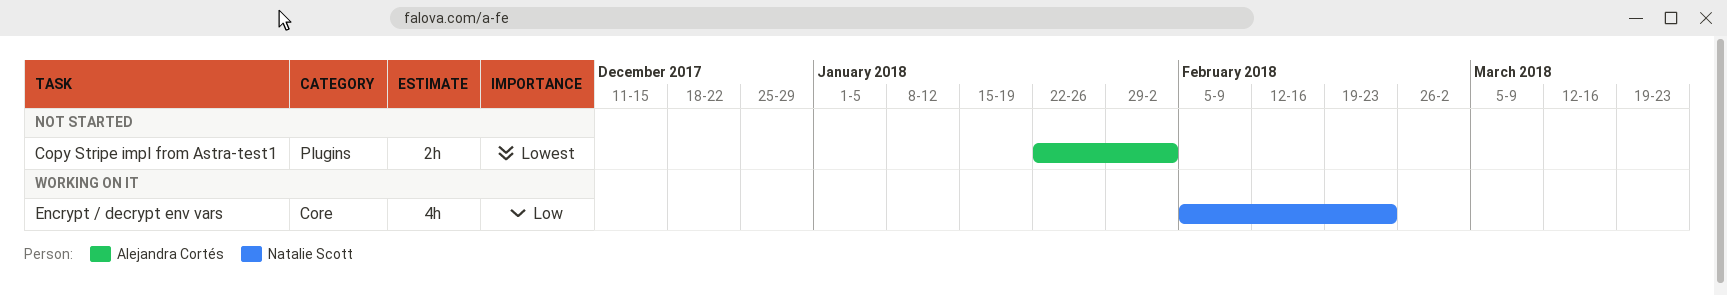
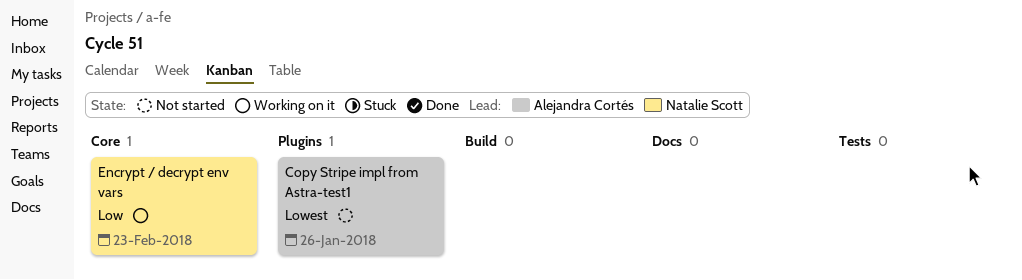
Copy Stripe impl from Astra-test1, due: Feb 2 -> Jan 26

